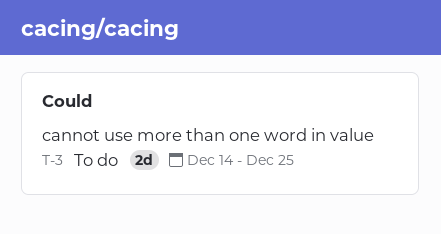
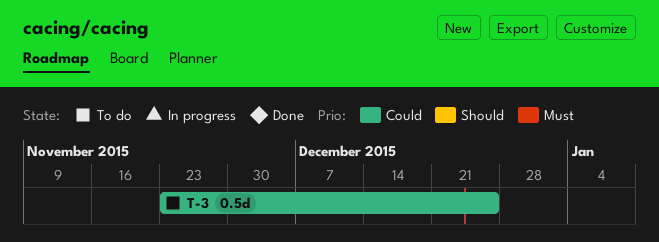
T-3, estimate: 2d -> 0.5d
T-3, start: Dec 14 -> Nov 23

